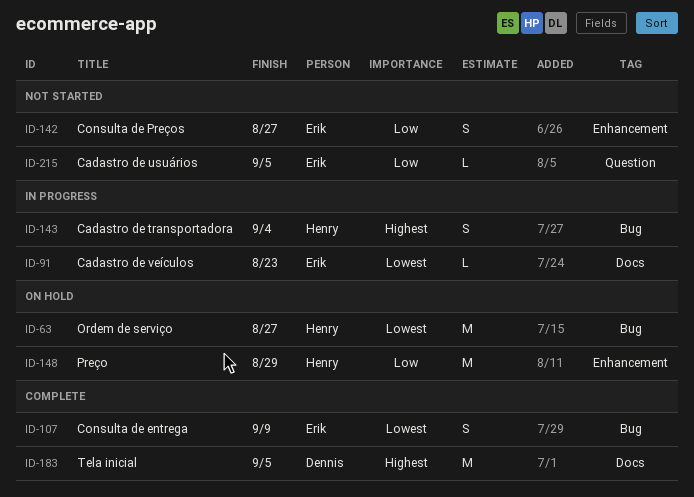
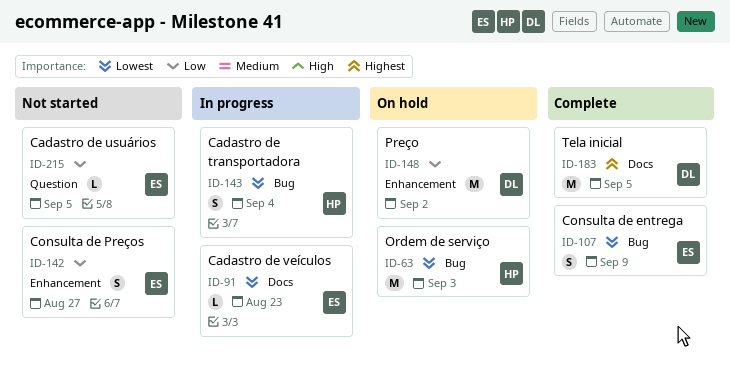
ID-63, due: Aug 27 -> Sep 3
ID-143, priority: Highest -> Lowest
ID-148, owner: Henry -> Dennis
ID-148, due: Aug 29 -> Sep 2

